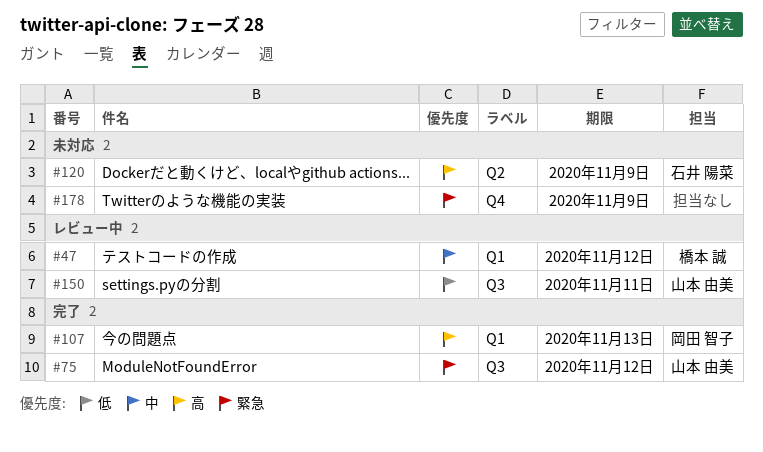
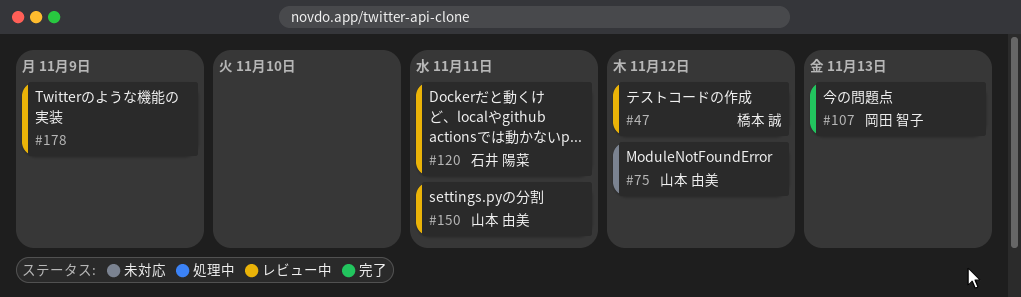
#75, status: 完了 -> 未対応
#120, status: 未対応 -> レビュー中
#120, due: Nov 9 -> Nov 11
#178, status: 未対応 -> レビュー中

